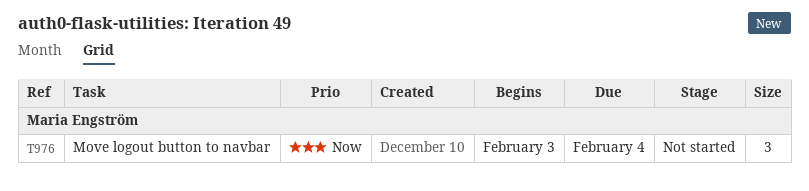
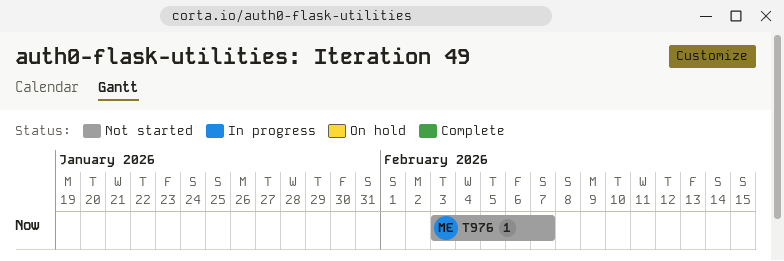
T976, estimate: 3 -> 1
T976, due: Feb 4 -> Feb 7

